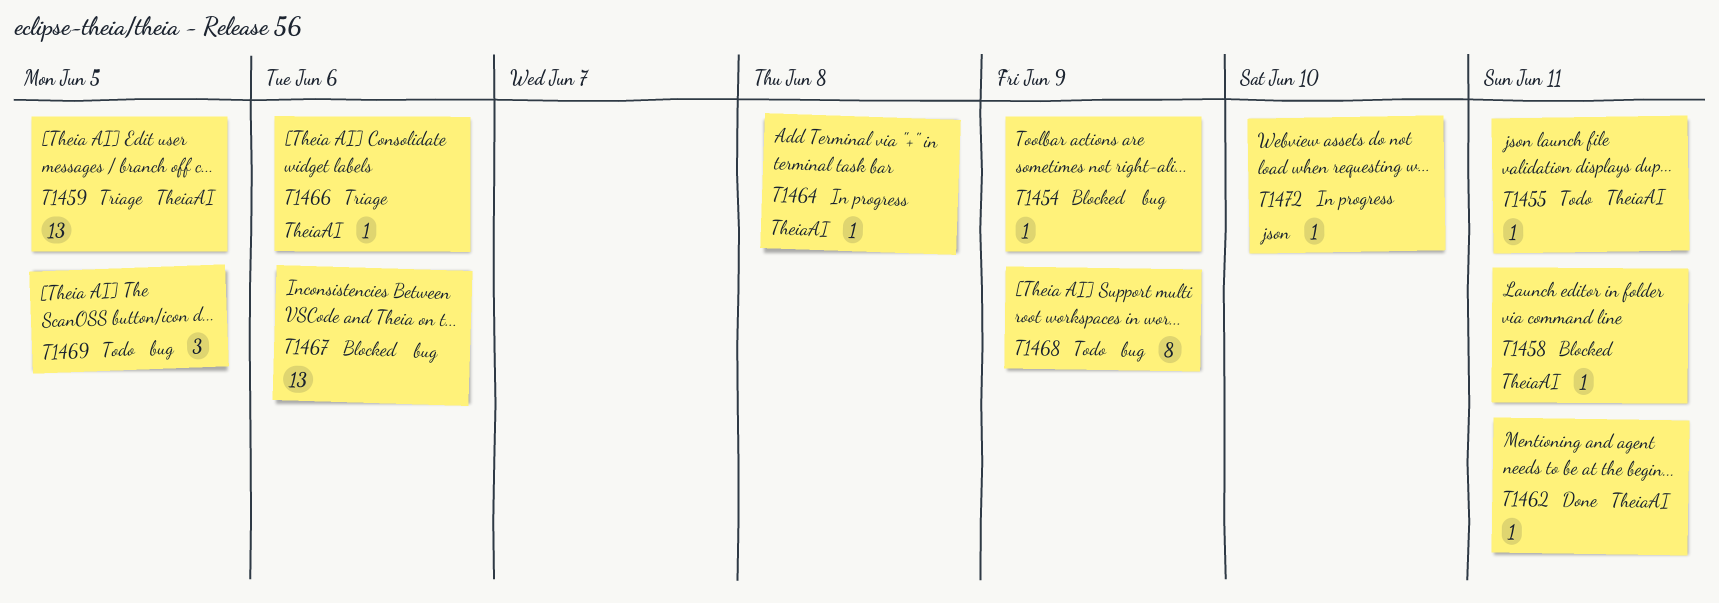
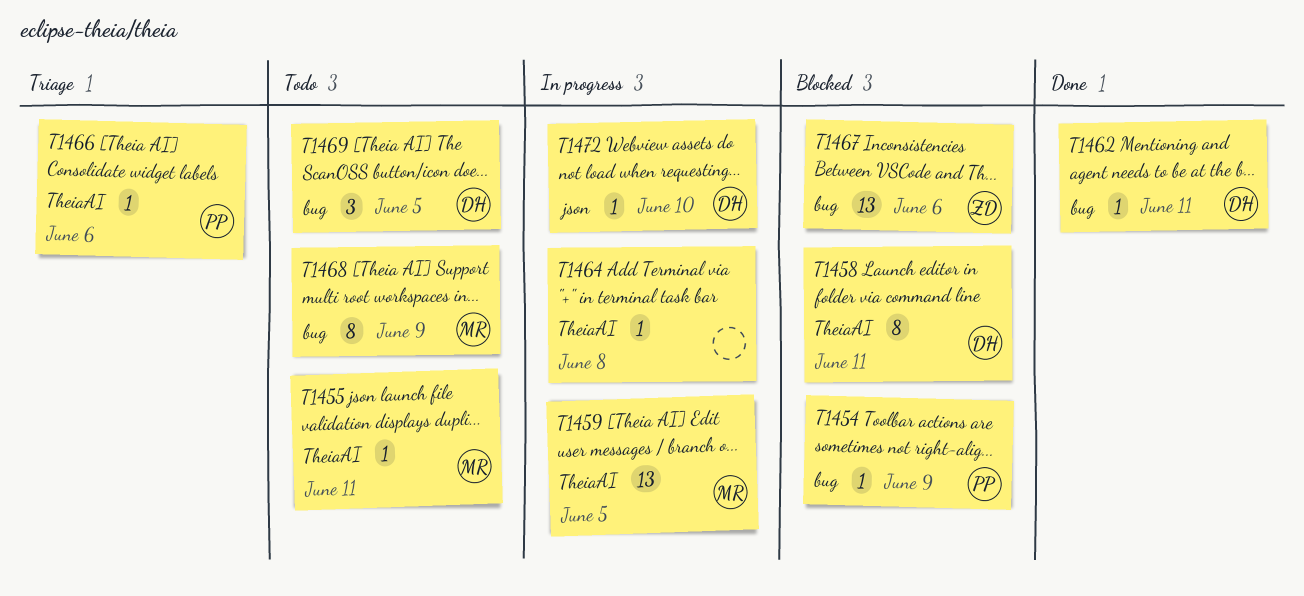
T1458, estimate: 1 -> 8
T1459, status: Triage -> In progress
T1462, label: TheiaAI -> bug

